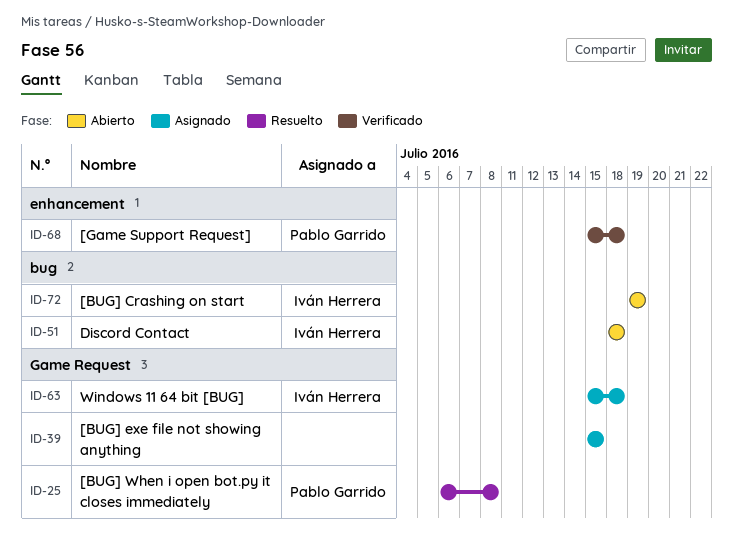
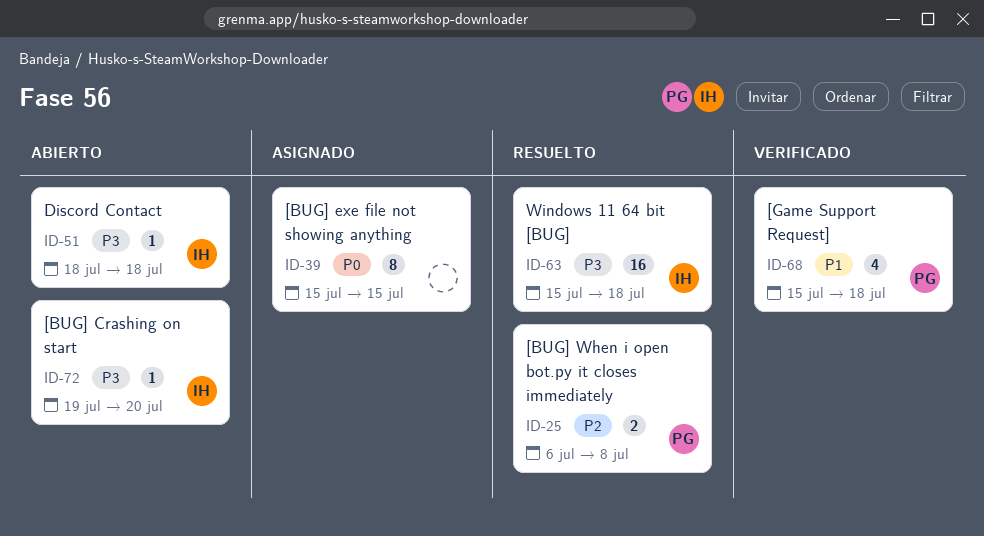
ID-63, status: Asignado -> Resuelto
ID-72, due: Jul 19 -> Jul 20

